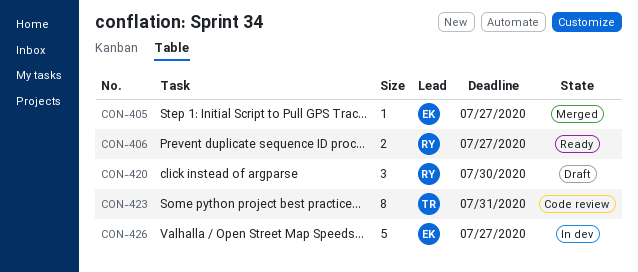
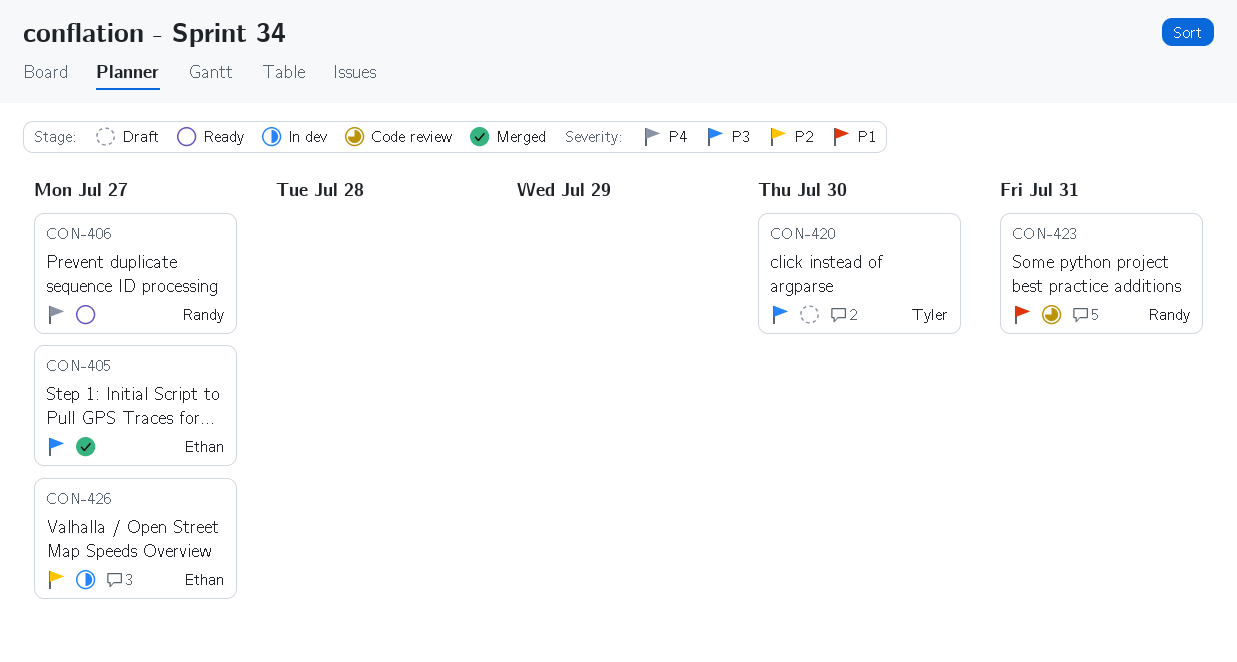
CON-420, owner: Randy -> Tyler
CON-423, owner: Tyler -> Randy

